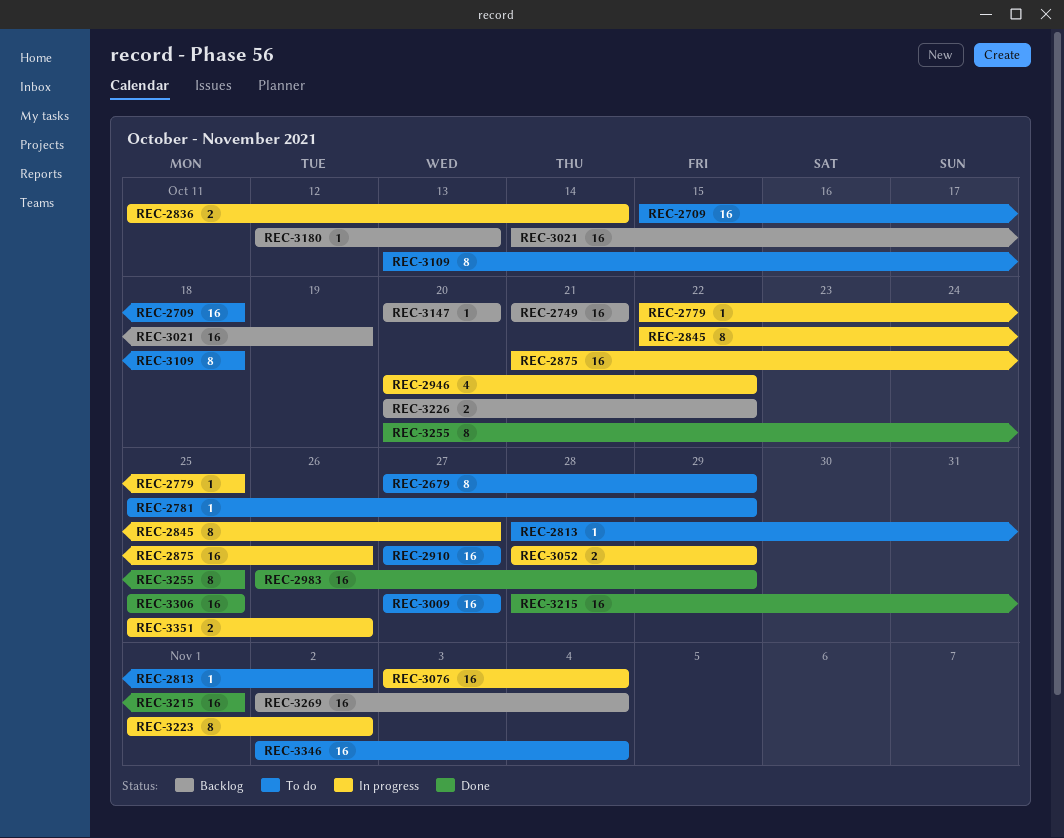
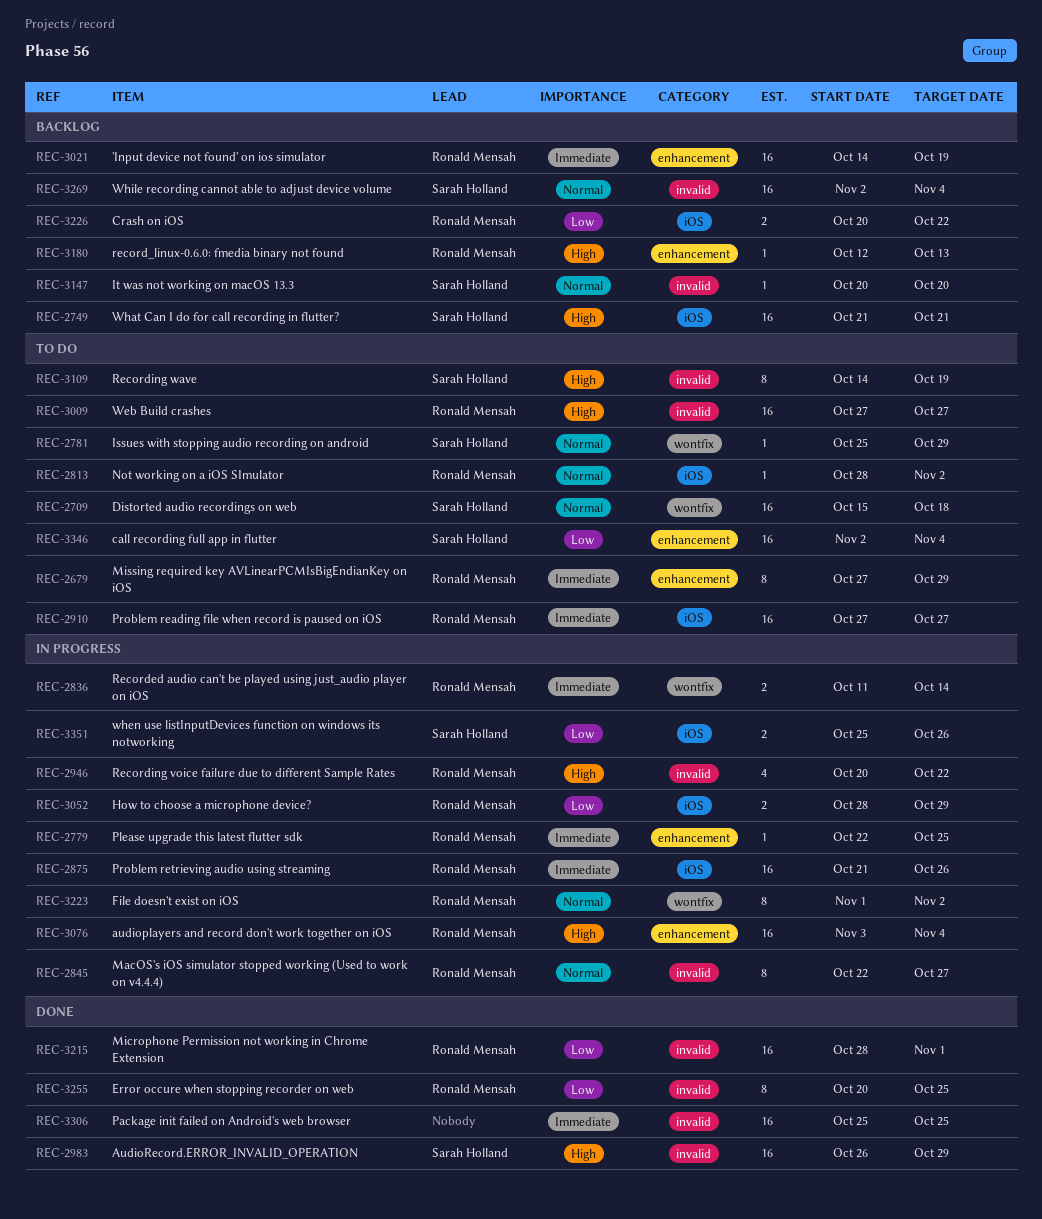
REC-3109, start: Oct 13 -> Oct 14
REC-3109, due: Oct 18 -> Oct 19

